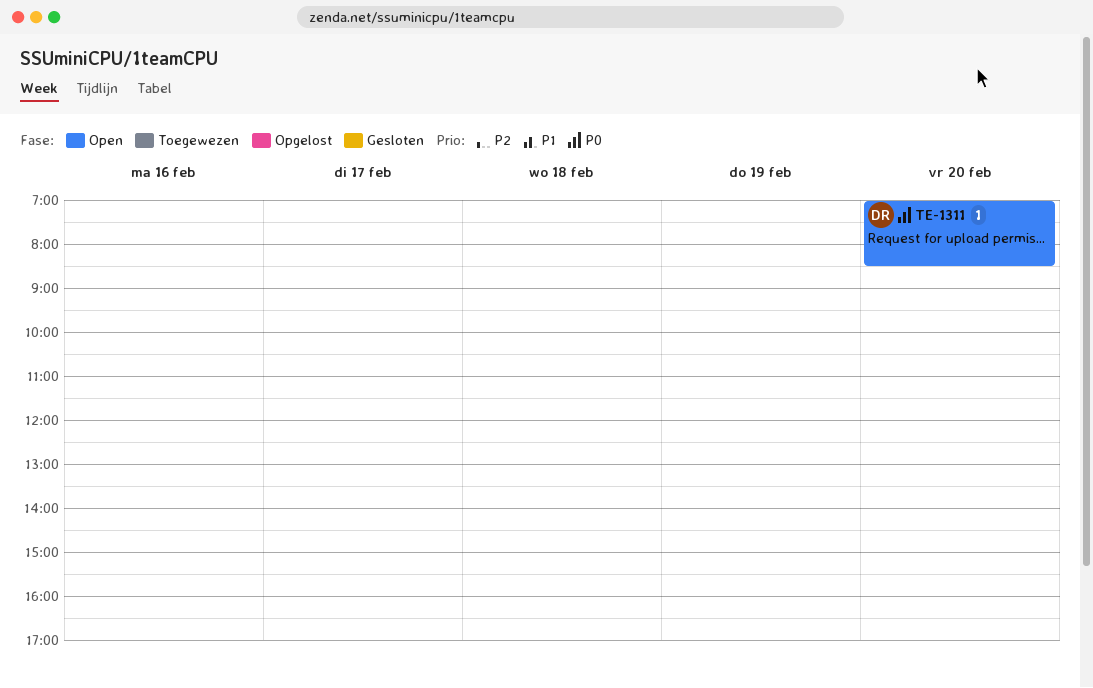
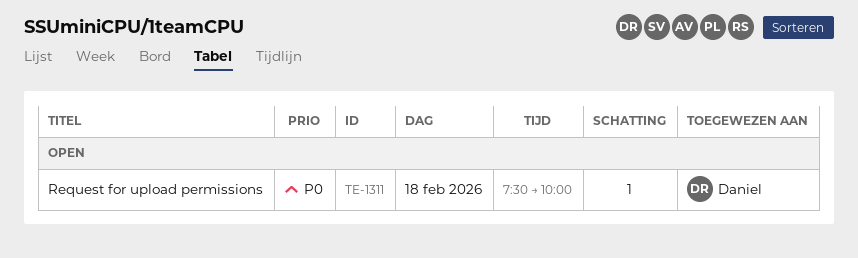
TE-1311, day: Feb 20 -> Feb 18
TE-1311, begins: 07:00 -> 07:30
TE-1311, ends: 08:30 -> 10:00

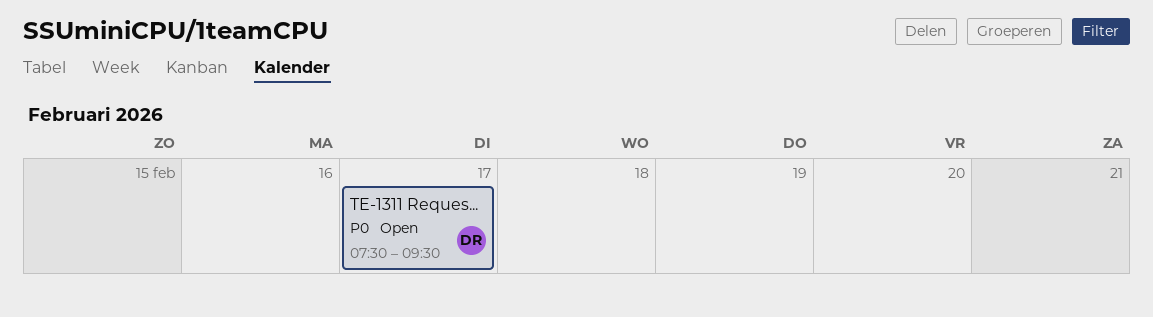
TE-1311, day: Feb 18 -> Feb 17
TE-1311, ends: 10:00 -> 09:30

